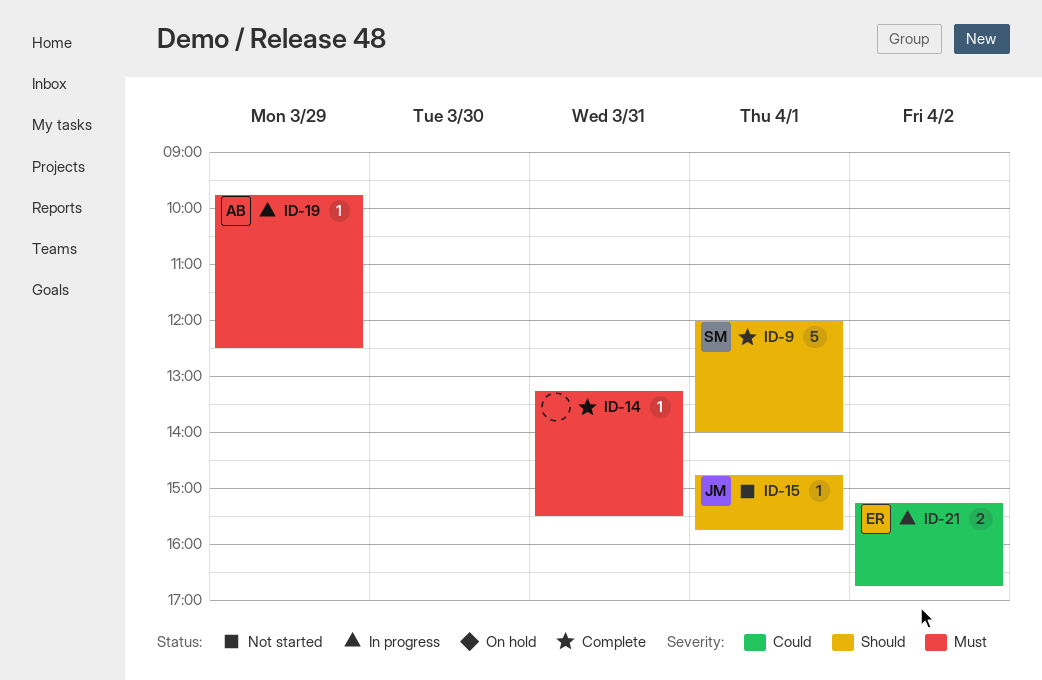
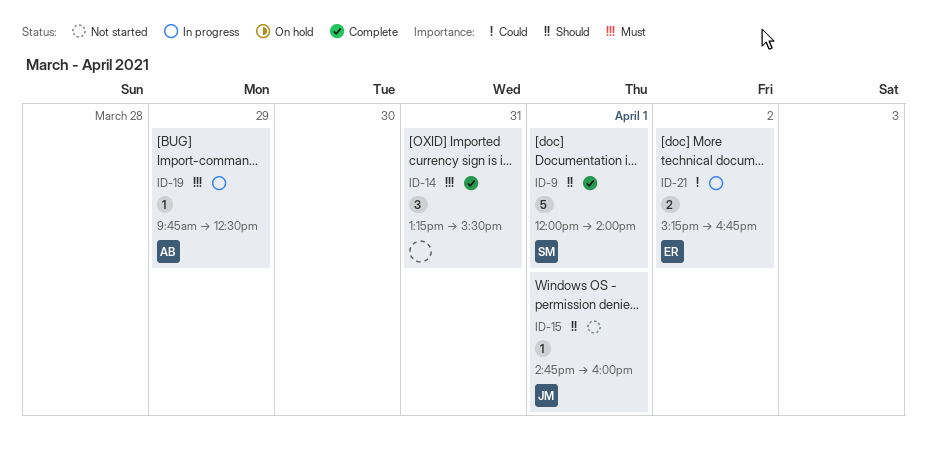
ID-14, estimate: 1 -> 3
ID-15, ends: 15:45 -> 16:00

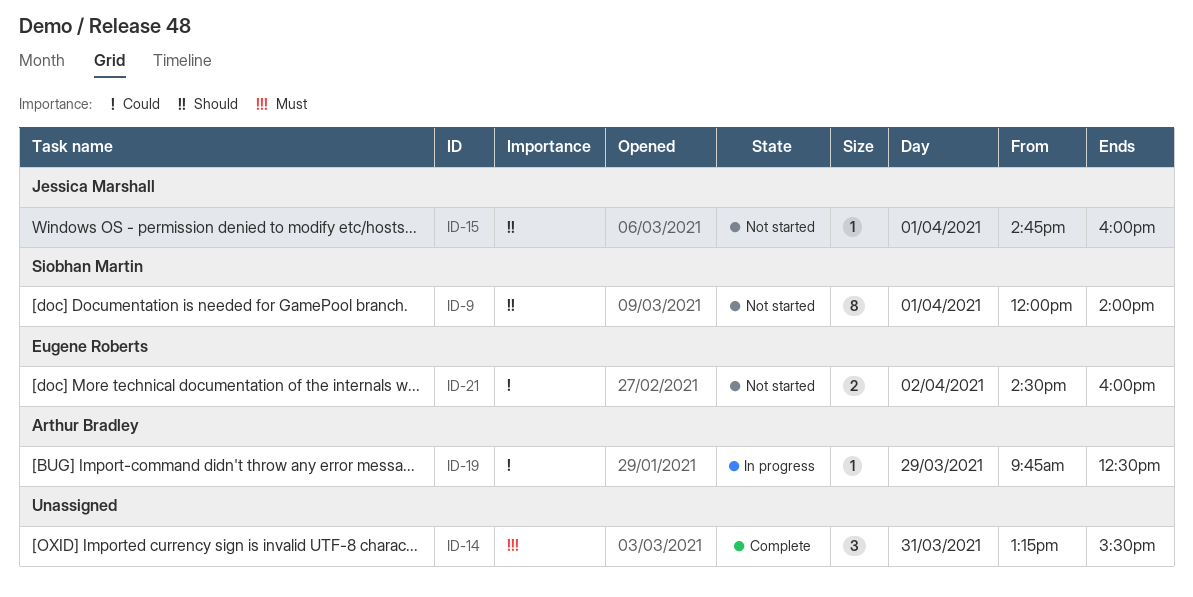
ID-9, status: Complete -> Not started
ID-9, estimate: 5 -> 8
ID-19, priority: Must -> Could
ID-21, status: In progress -> Not started
ID-21, begins: 15:15 -> 14:30
ID-21, ends: 16:45 -> 16:00

